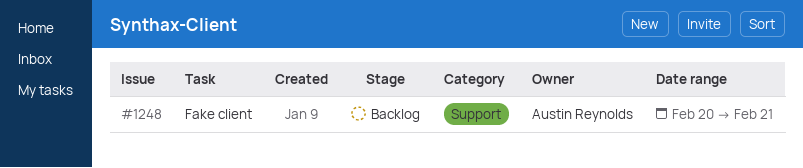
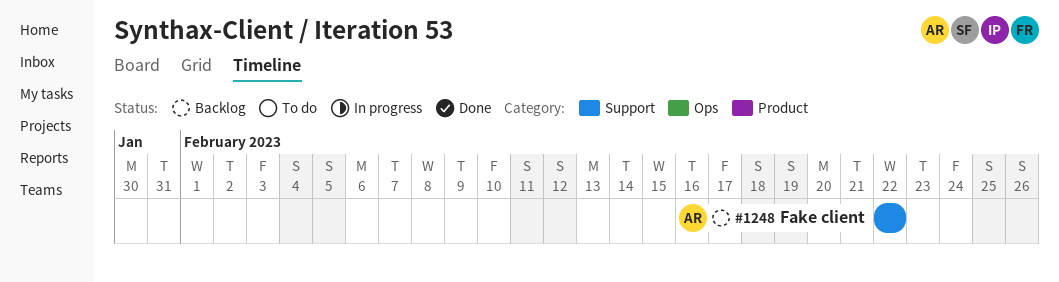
#1248, start: Feb 20 -> Feb 22
#1248, due: Feb 21 -> Feb 22

